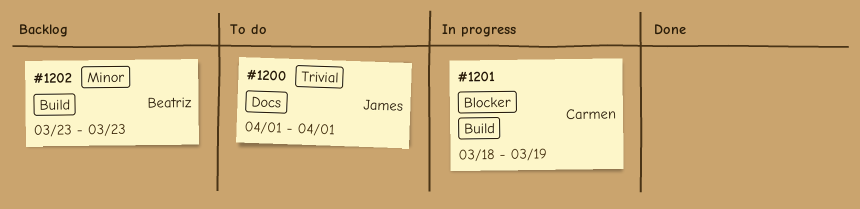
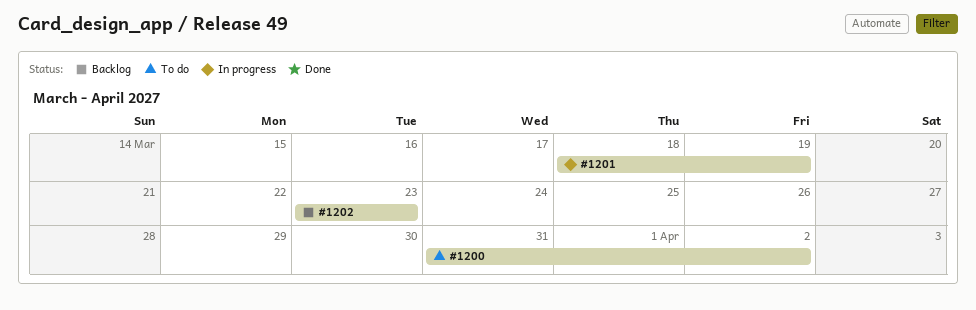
#1200, start: Apr 1 -> Mar 31
#1200, due: Apr 1 -> Apr 2

